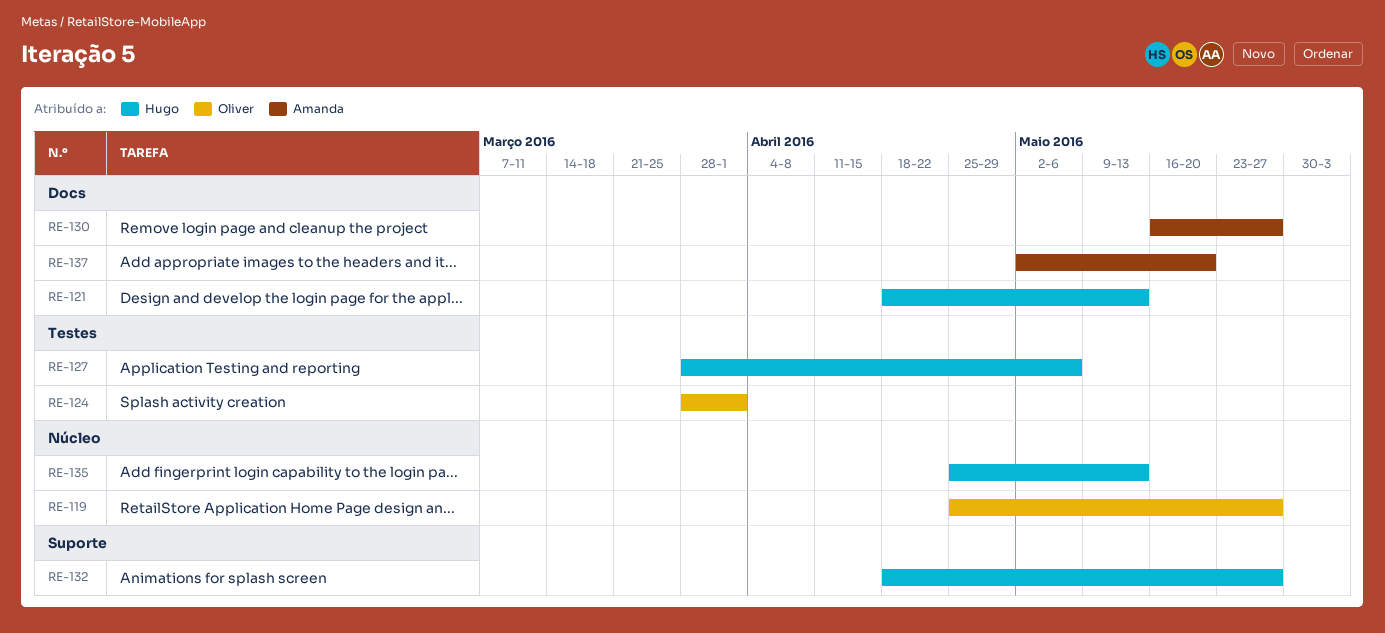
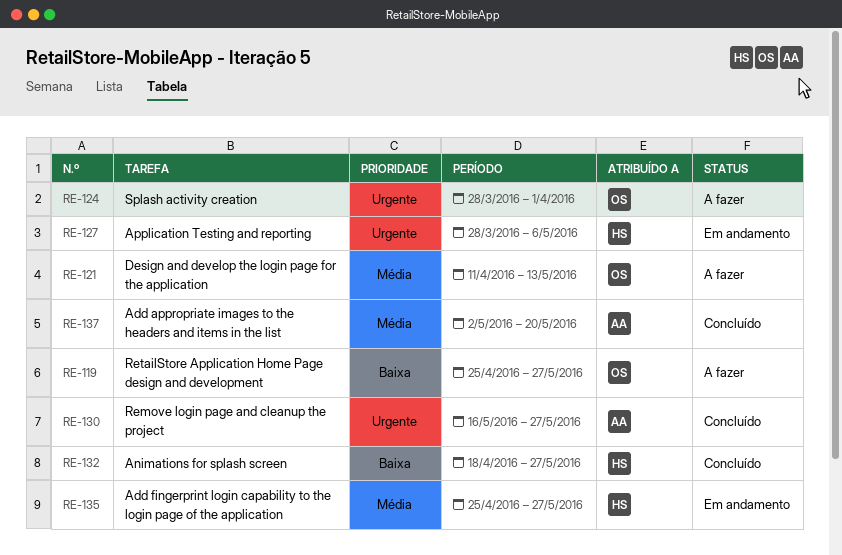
RE-121, owner: Hugo -> Oliver
RE-121, start: Apr 18 -> Apr 11
RE-135, due: May 13 -> May 27

